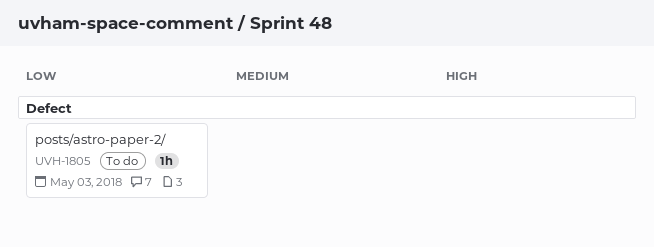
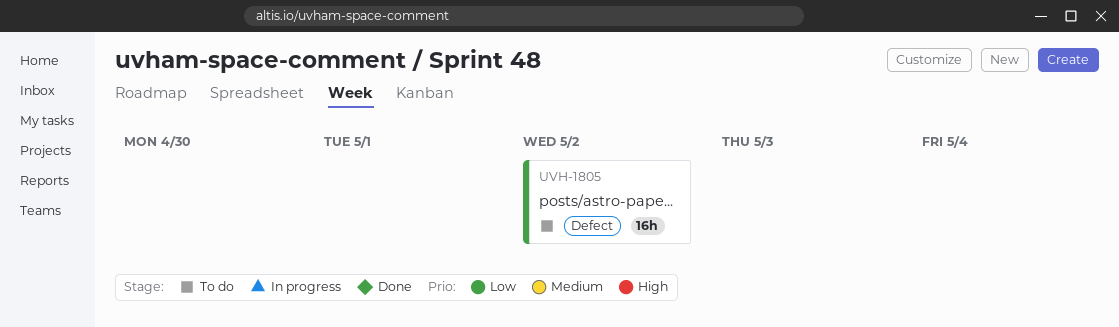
UVH-1805, estimate: 1h -> 16h
UVH-1805, due: May 3 -> May 2

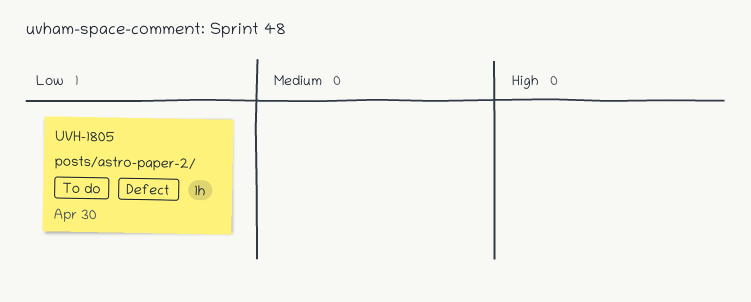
UVH-1805, estimate: 16h -> 1h
UVH-1805, due: May 2 -> Apr 30

